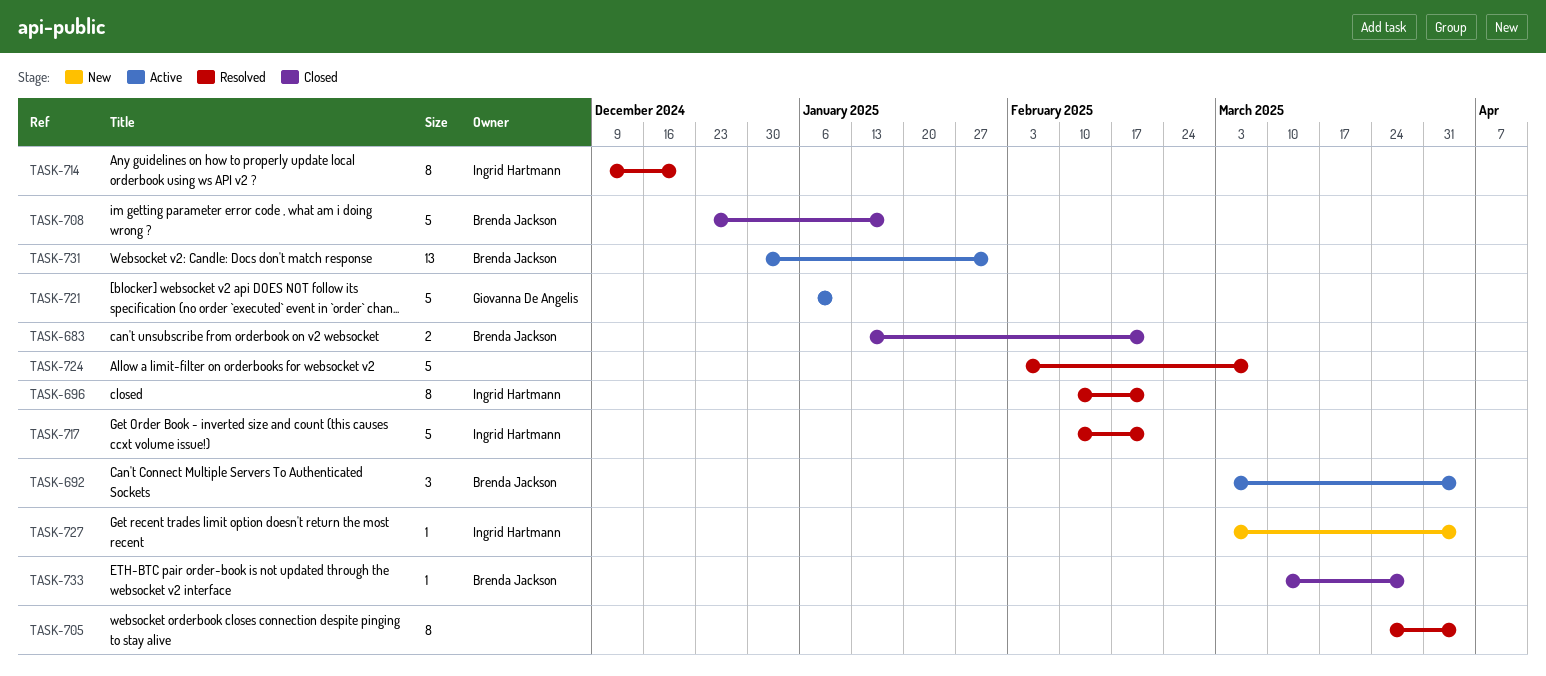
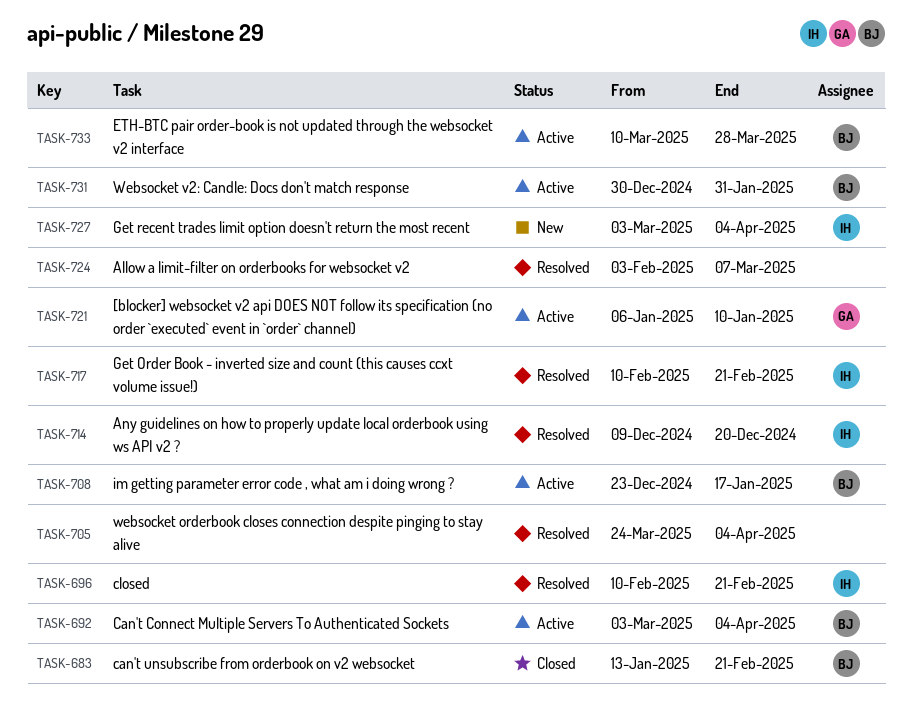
TASK-708, status: Closed -> Active
TASK-733, status: Closed -> Active

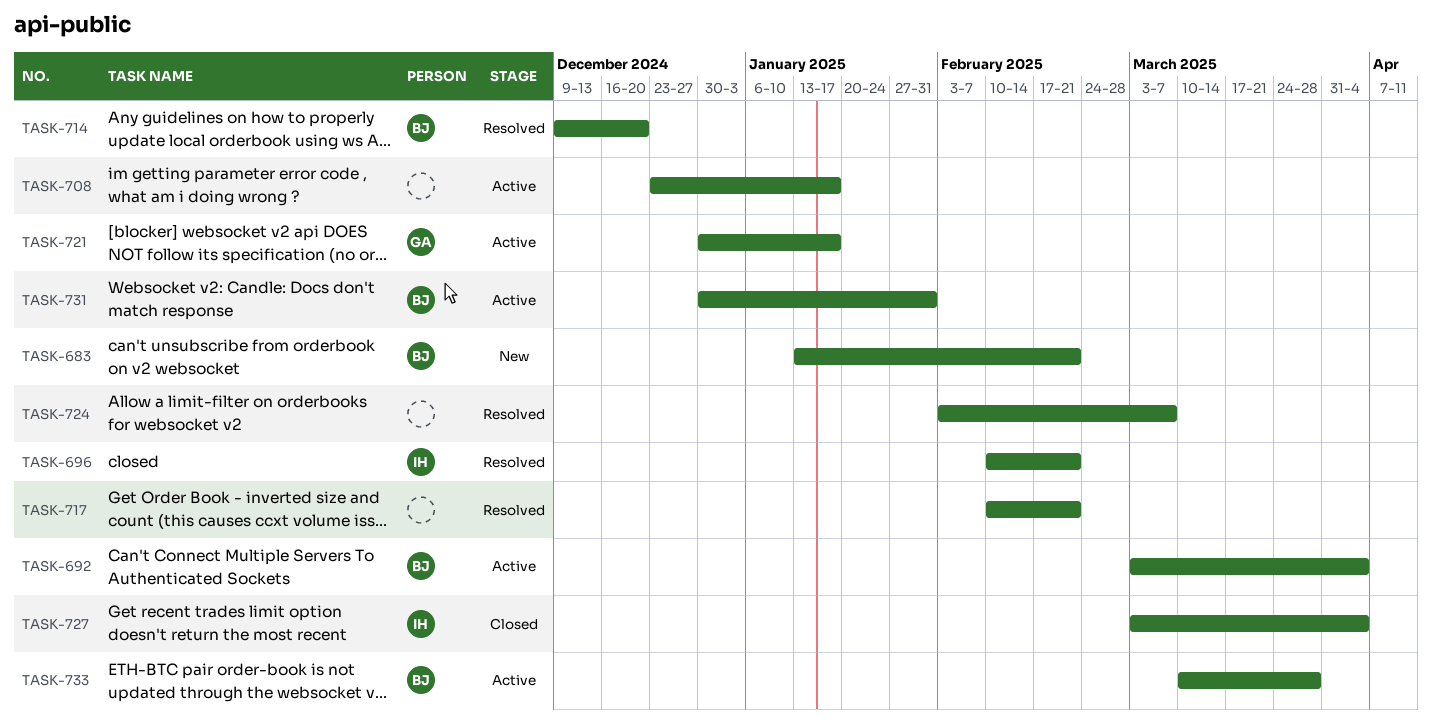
TASK-683, status: Closed -> New
TASK-705: present -> none
TASK-708, owner: BJ -> none
TASK-714, owner: IH -> BJ
TASK-717, owner: IH -> none
TASK-721, start: Jan 6 -> Dec 30
TASK-721, due: Jan 10 -> Jan 17
TASK-727, status: New -> Closed

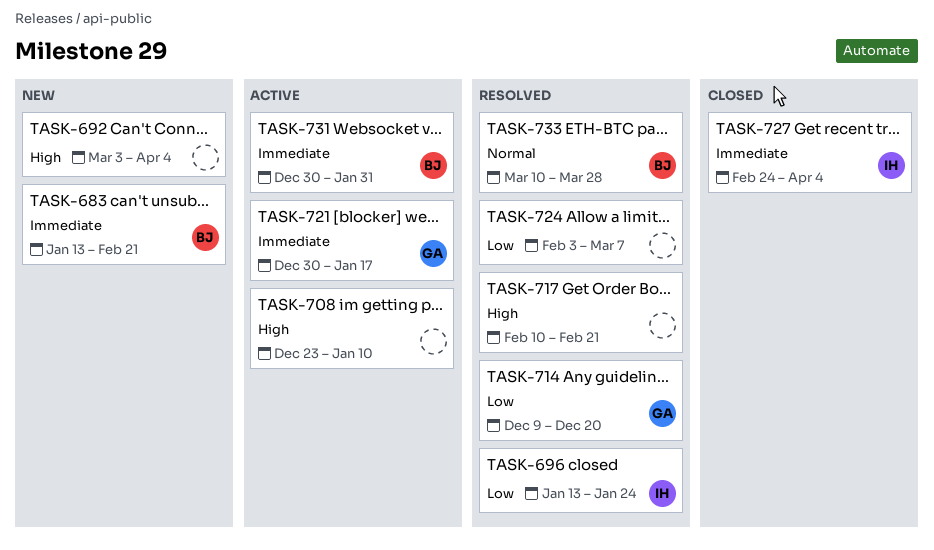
TASK-692, status: Active -> New
TASK-692, owner: BJ -> none
TASK-696, start: Feb 10 -> Jan 13
TASK-696, due: Feb 21 -> Jan 24
TASK-708, due: Jan 17 -> Jan 10
TASK-714, owner: BJ -> GA
TASK-727, start: Mar 3 -> Feb 24
TASK-733, status: Active -> Resolved

